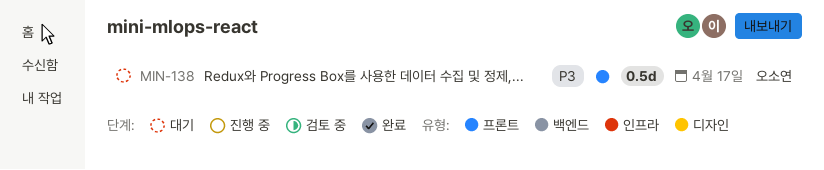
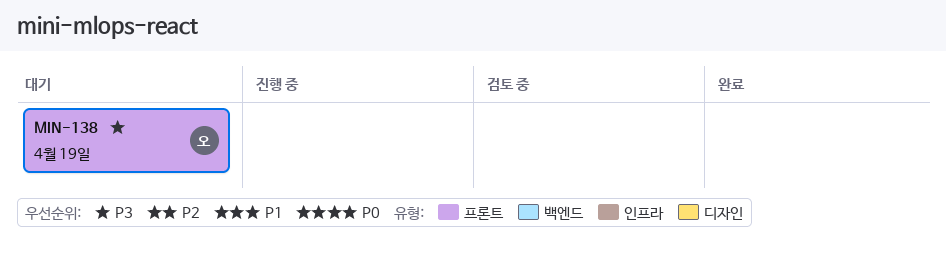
MIN-138, due: Apr 17 -> Apr 19

